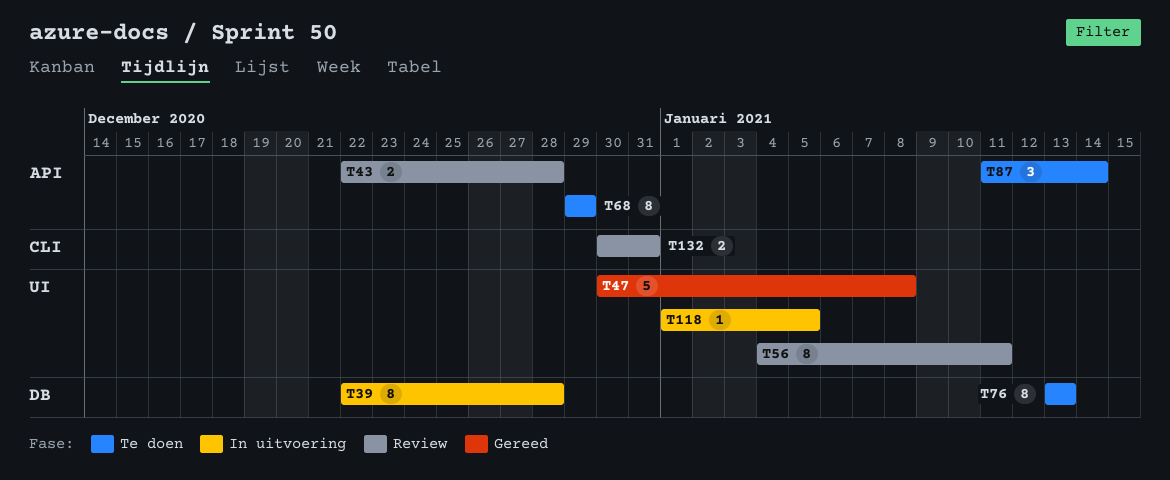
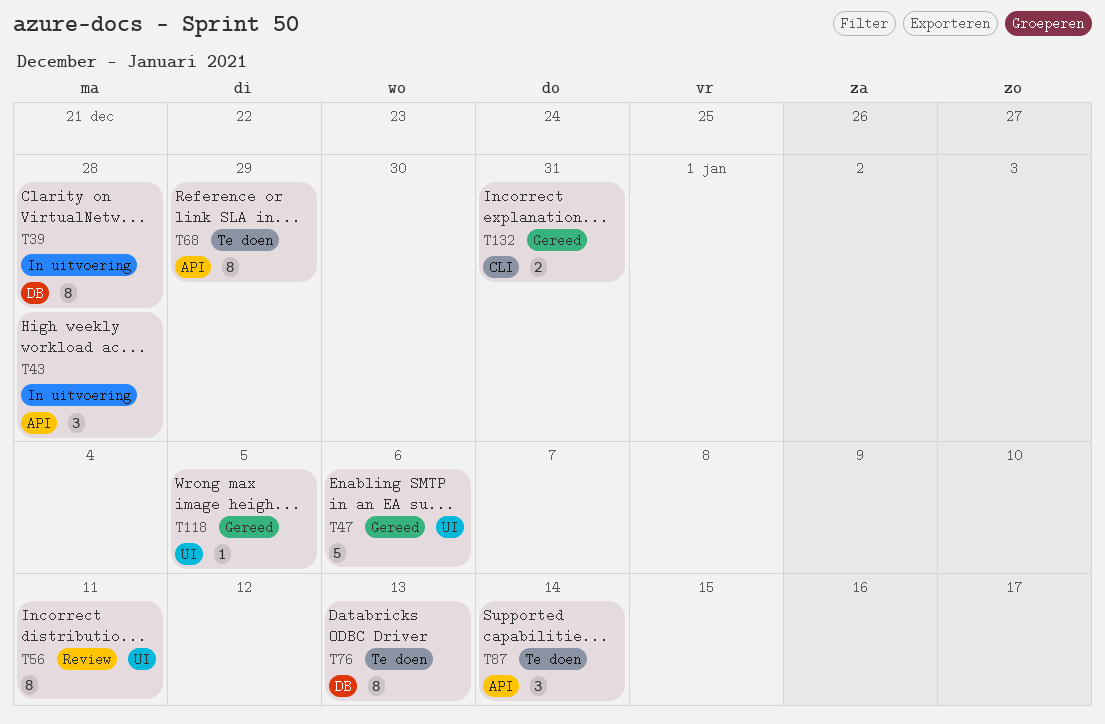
T43, status: Review -> In uitvoering
T43, estimate: 2 -> 3
T47, due: Jan 8 -> Jan 6
T118, status: In uitvoering -> Gereed
T132, status: Review -> Gereed

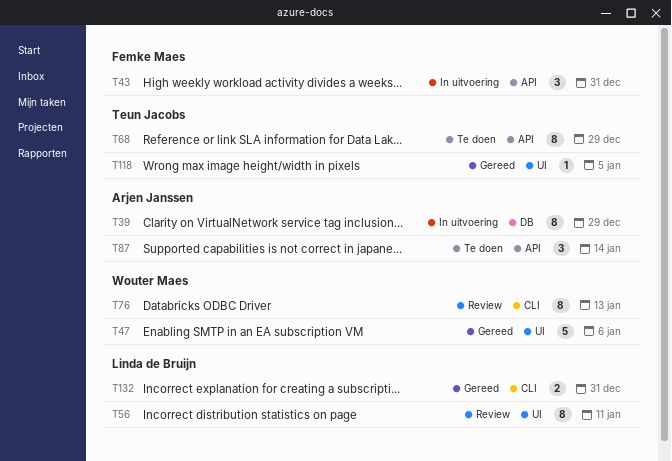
T39, due: Dec 28 -> Dec 29
T43, due: Dec 28 -> Dec 31
T76, status: Te doen -> Review
T76, label: DB -> CLI

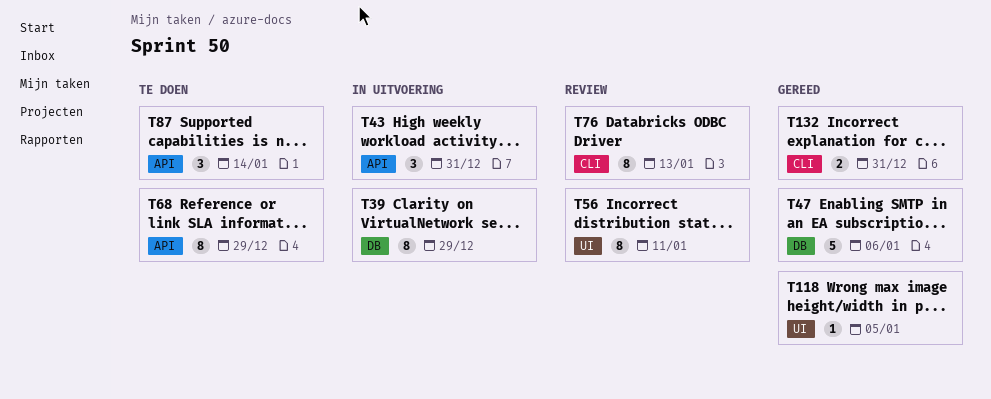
T47, label: UI -> DB

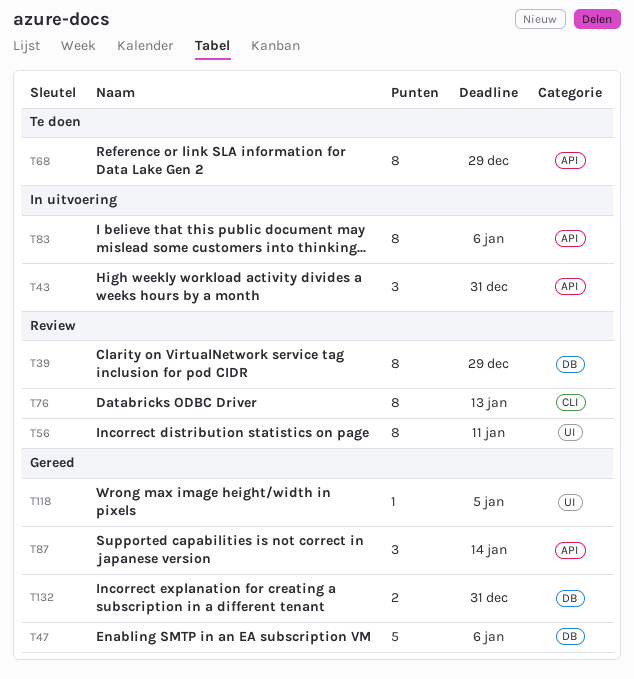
T39, status: In uitvoering -> Review
T83: none -> present
T87, status: Te doen -> Gereed
T132, label: CLI -> DB

